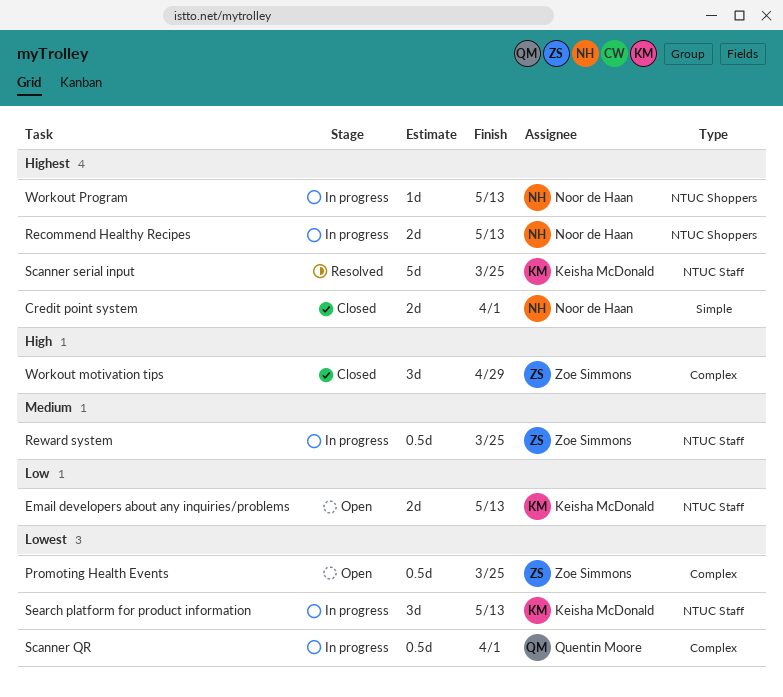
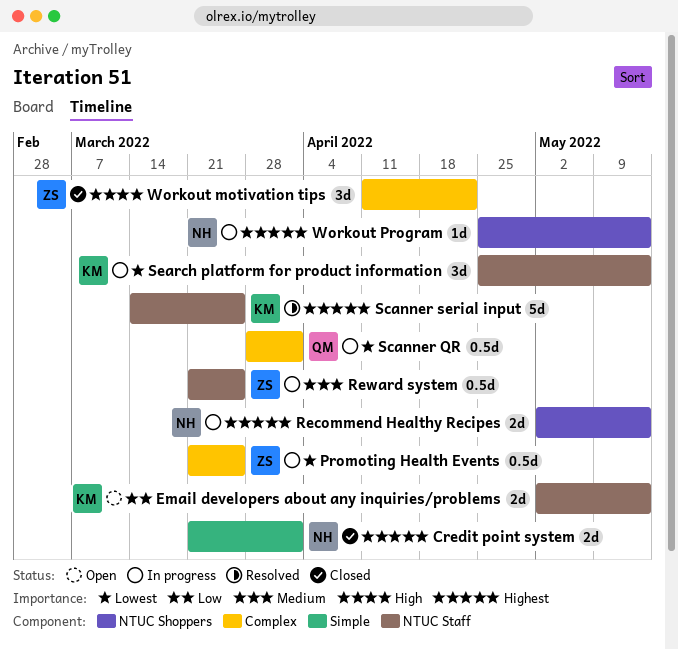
Promoting Health Events, status: Open -> In progress
Workout motivation tips, due: Apr 29 -> Apr 22

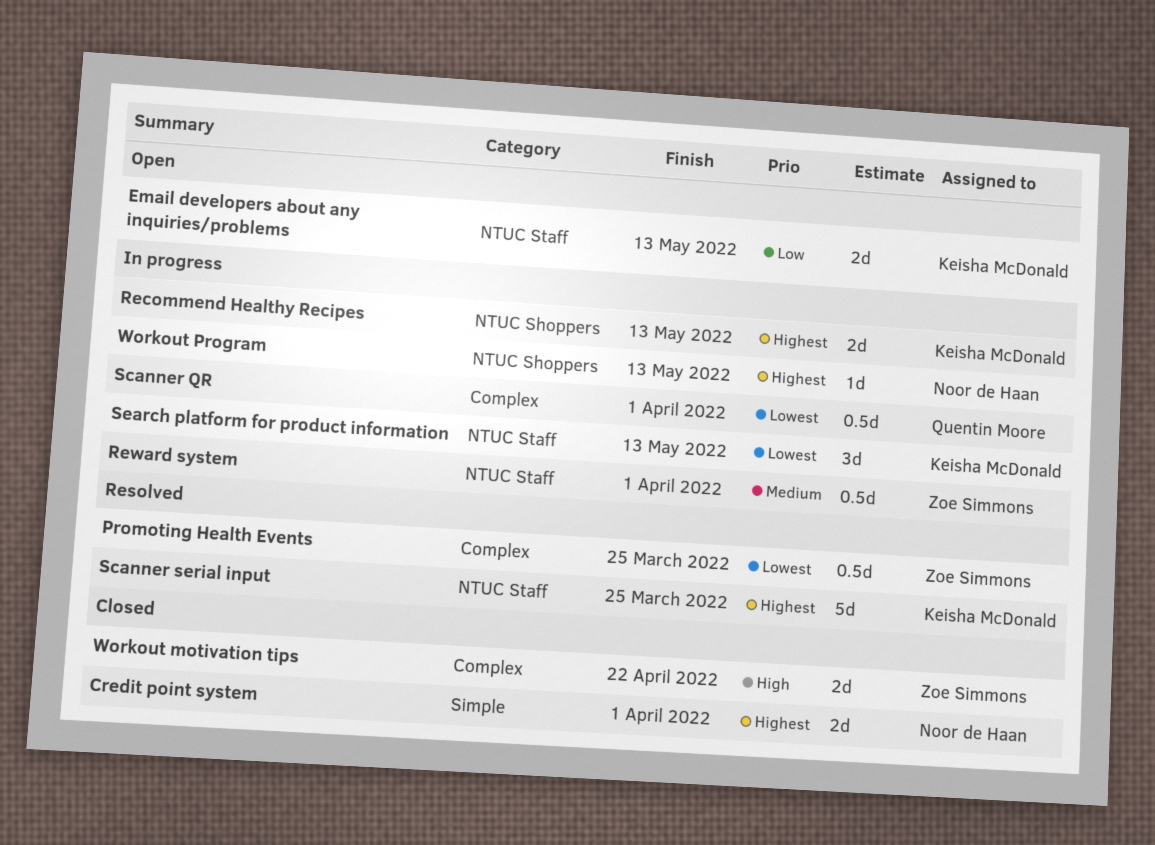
Promoting Health Events, status: In progress -> Resolved
Recommend Healthy Recipes, owner: Noor de Haan -> Keisha McDonald
Reward system, due: Mar 25 -> Apr 1
Workout motivation tips, estimate: 3d -> 2d

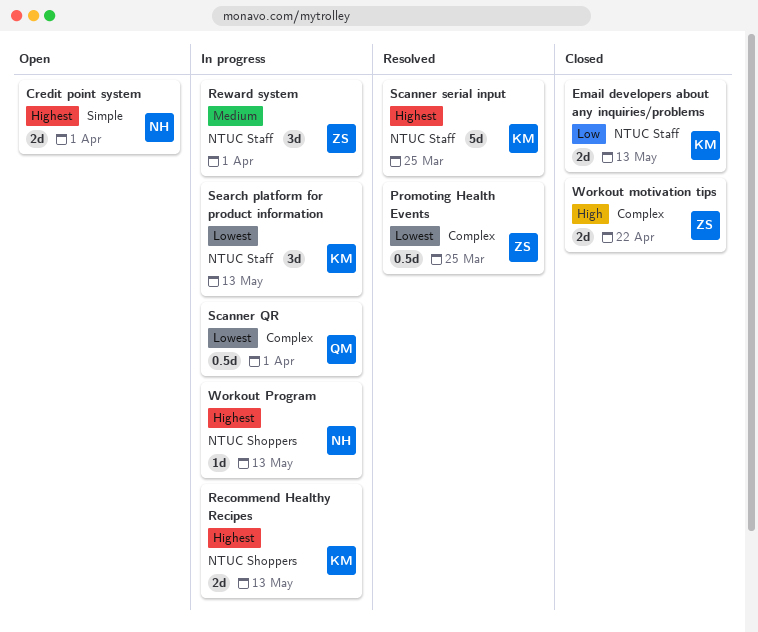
Credit point system, status: Closed -> Open
Email developers about any inquiries/problems, status: Open -> Closed
Reward system, estimate: 0.5d -> 3d

